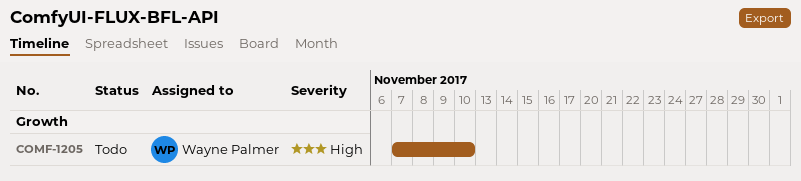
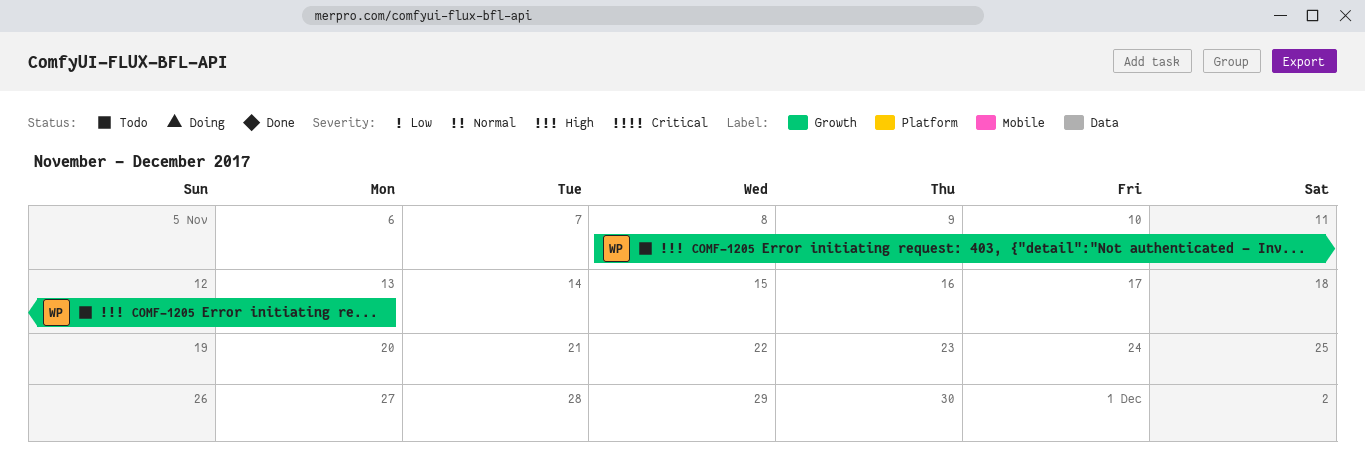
COMF-1205, start: Nov 7 -> Nov 8
COMF-1205, due: Nov 10 -> Nov 13

